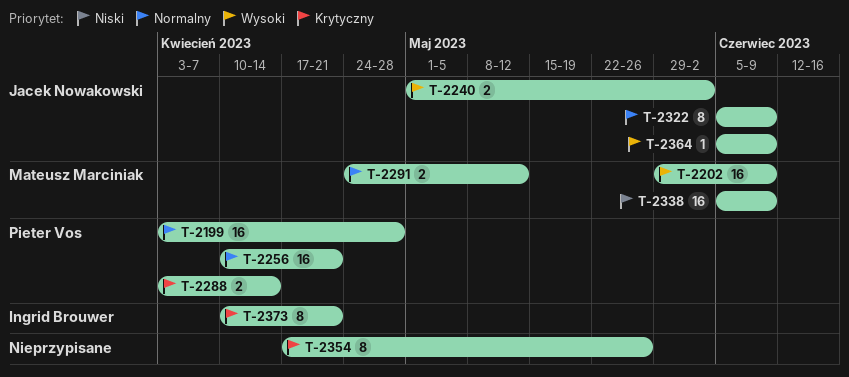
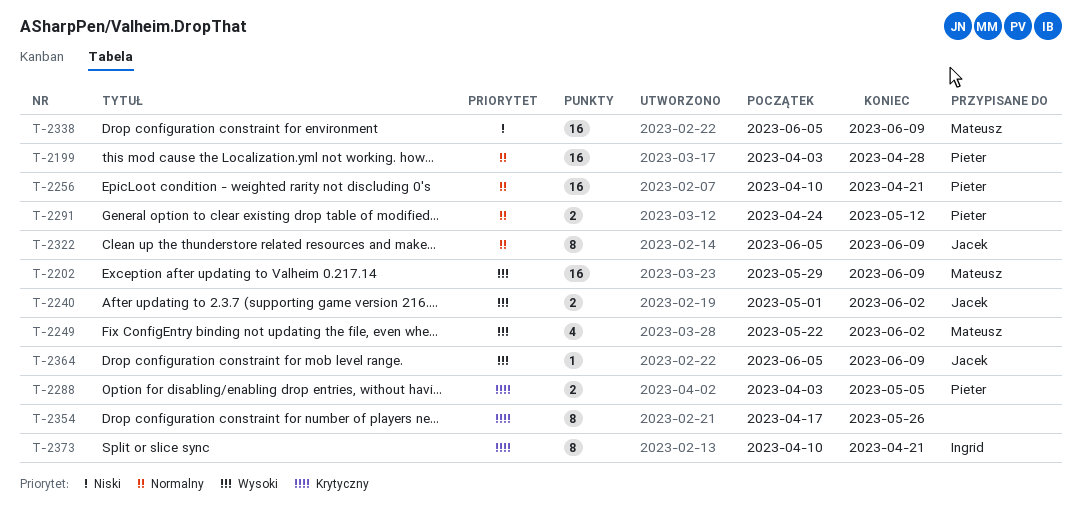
T-2249: none -> present
T-2288, due: Apr 14 -> May 5
T-2291, owner: Mateusz Marciniak -> Pieter Vos

